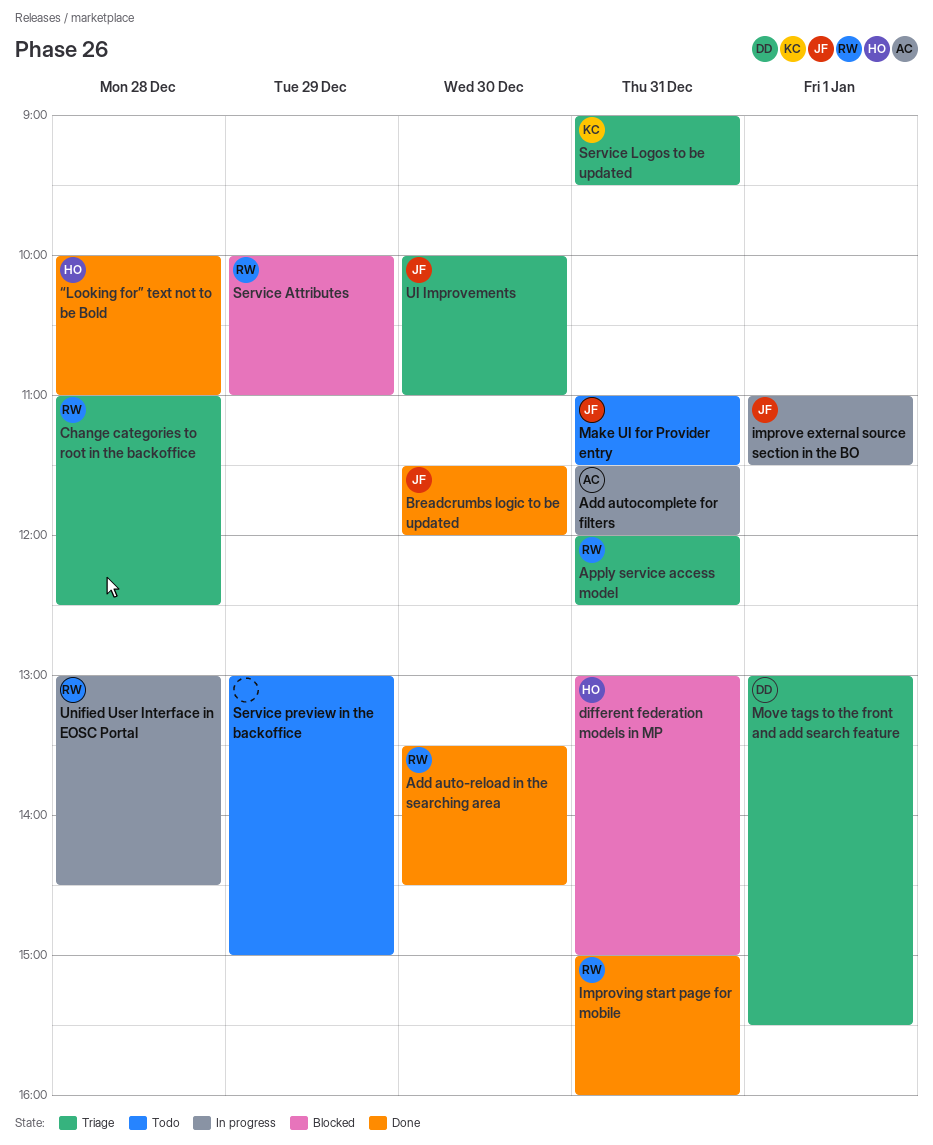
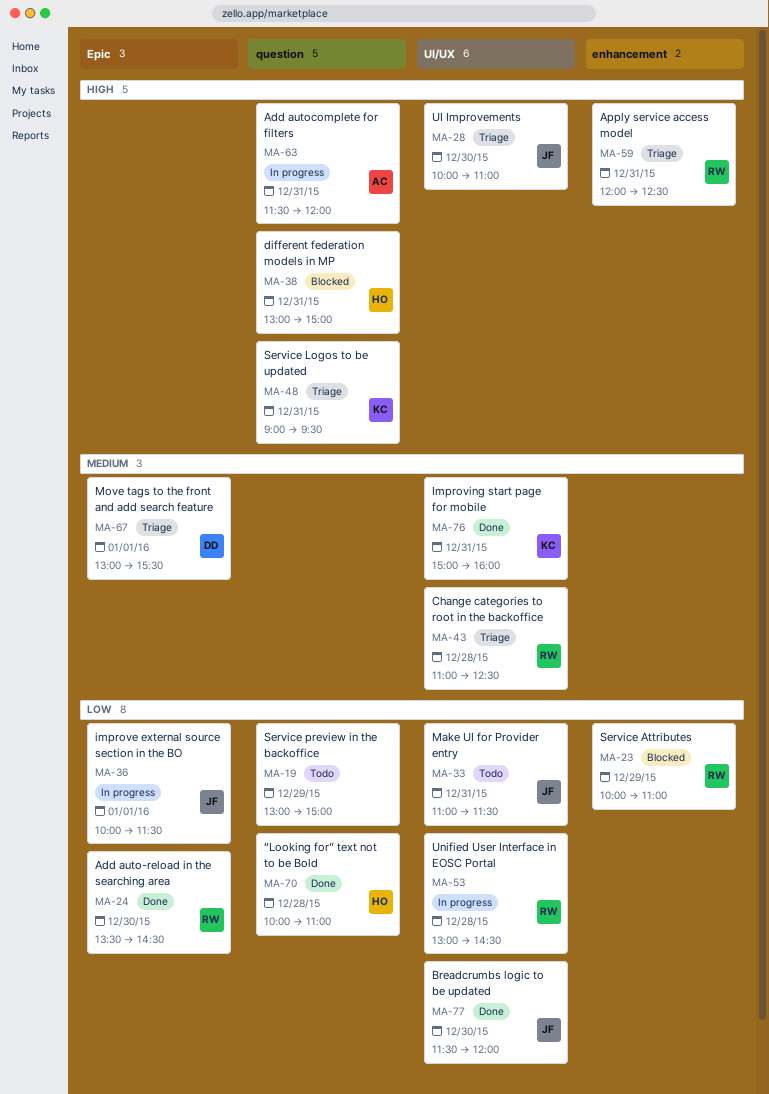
improve external source section in the BO, begins: 11:00 -> 10:00
Improving start page for mobile, owner: RW -> KC

